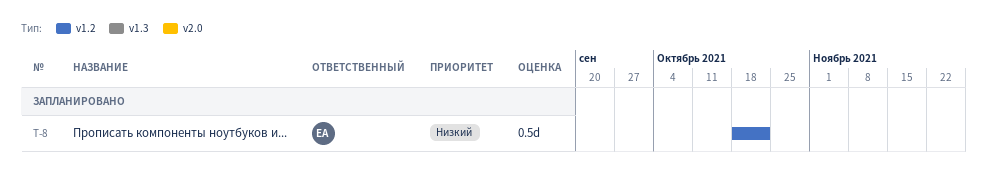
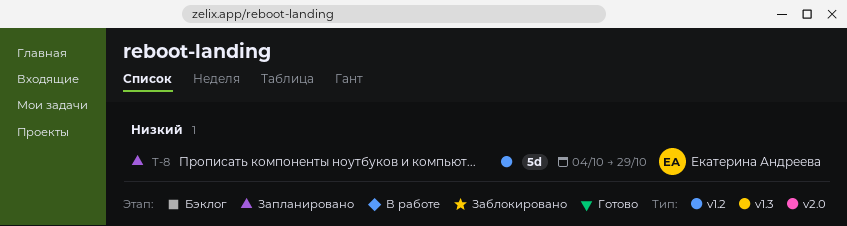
T-8, estimate: 0.5d -> 5d
T-8, start: Oct 18 -> Oct 4
T-8, due: Oct 22 -> Oct 29

